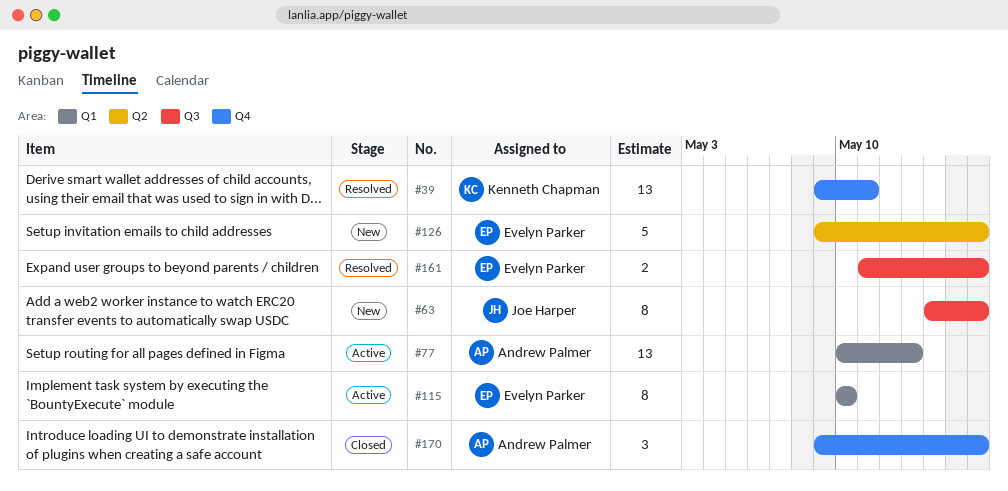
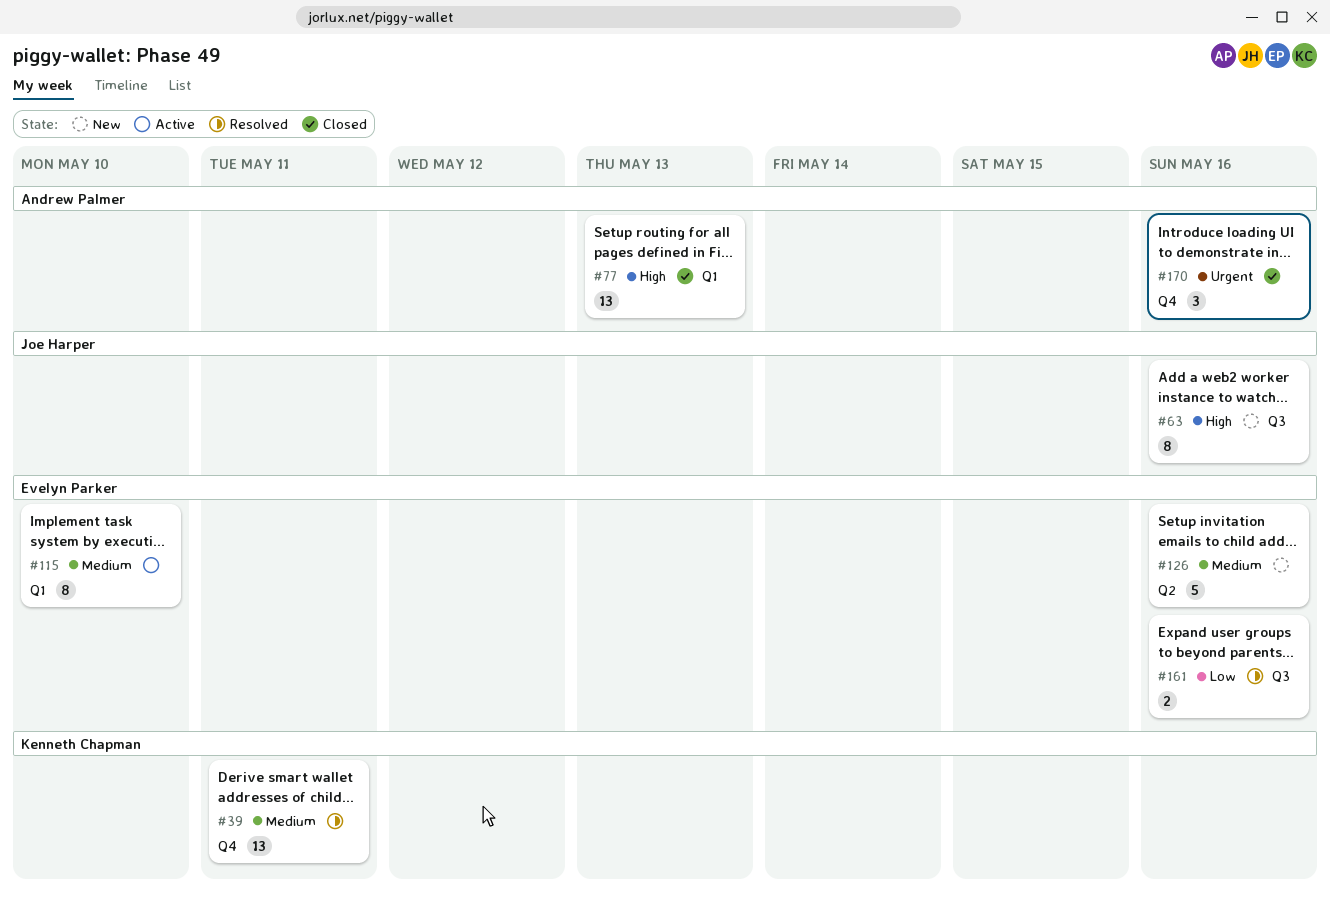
#77, status: Active -> Closed

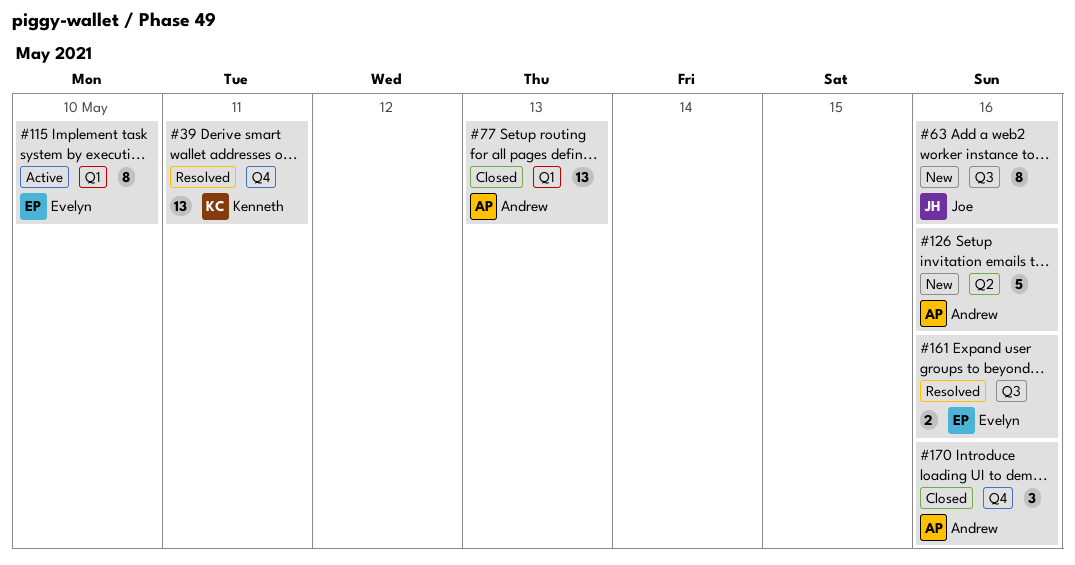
#126, owner: Evelyn Parker -> Andrew Palmer

